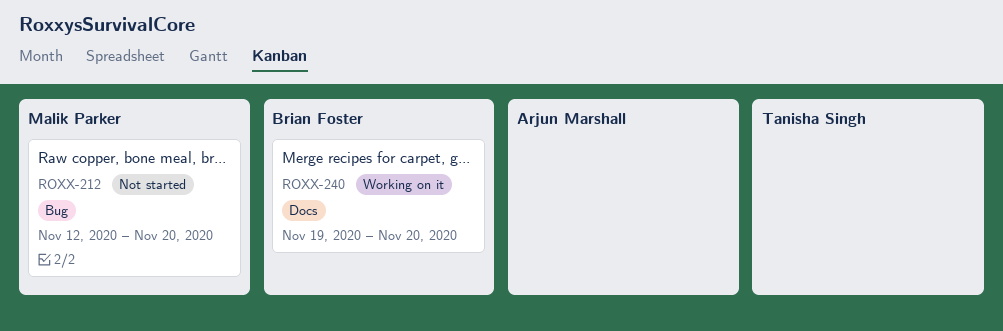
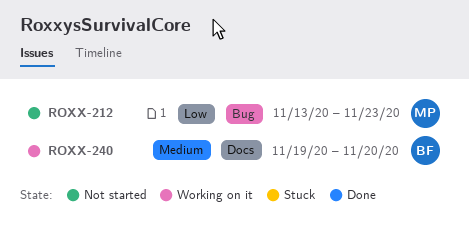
ROXX-212, start: Nov 12 -> Nov 13
ROXX-212, due: Nov 20 -> Nov 23

